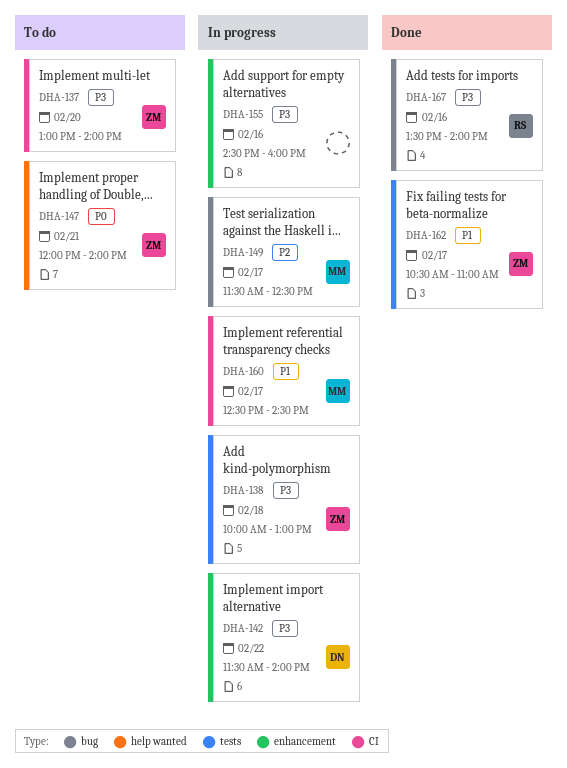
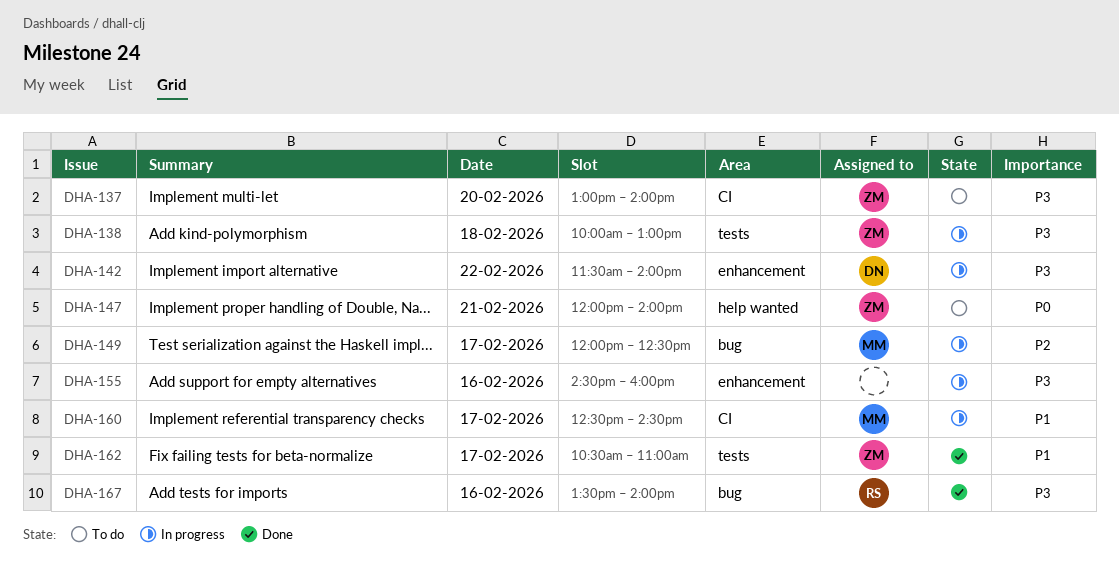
DHA-149, begins: 11:30 -> 12:00

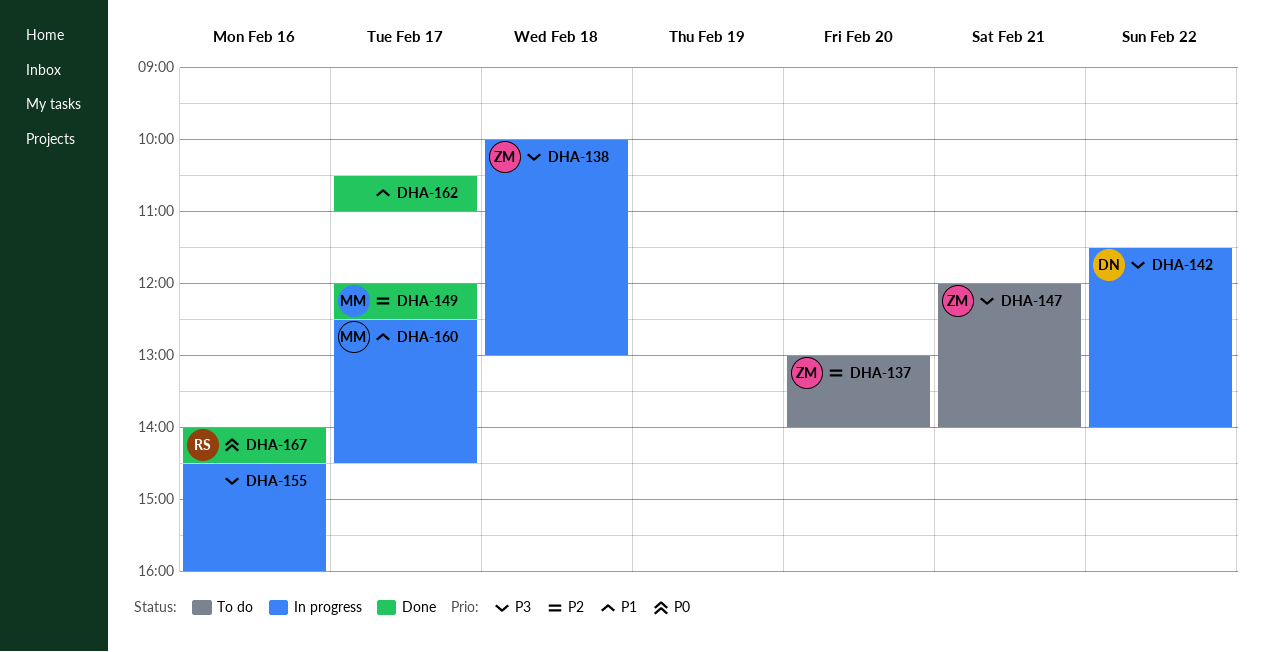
DHA-137, priority: P3 -> P2
DHA-147, priority: P0 -> P3
DHA-149, status: In progress -> Done
DHA-162, owner: ZM -> none
DHA-167, priority: P3 -> P0
DHA-167, begins: 13:30 -> 14:00
DHA-167, ends: 14:00 -> 14:30

